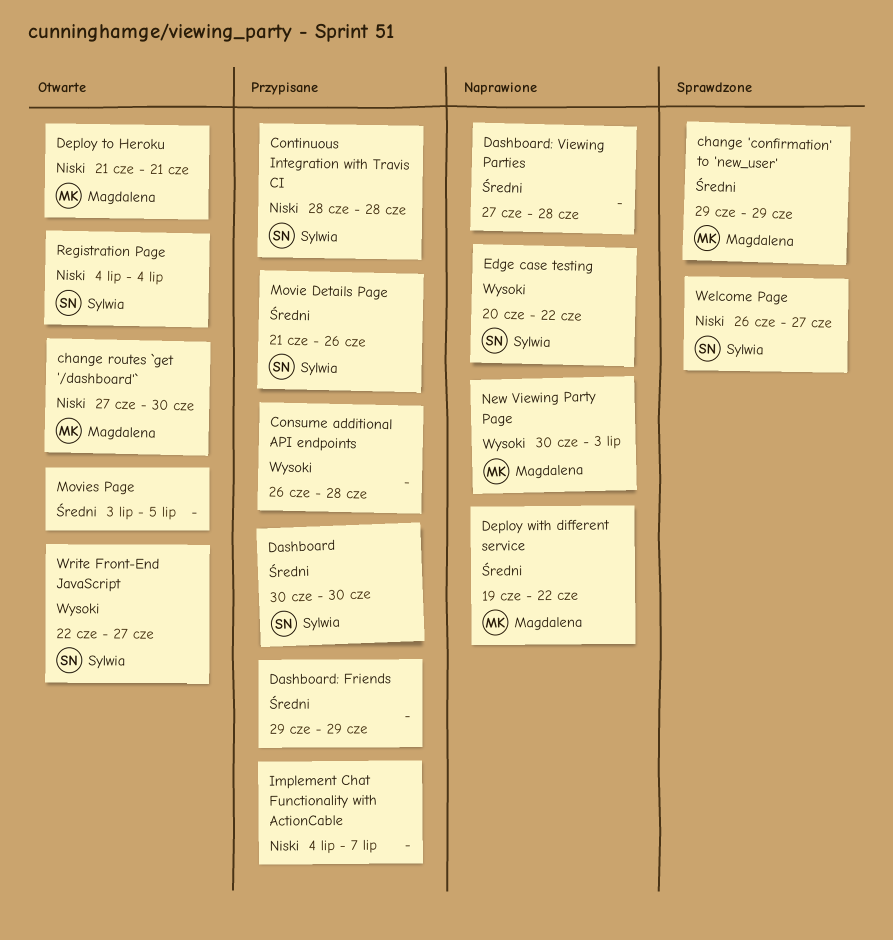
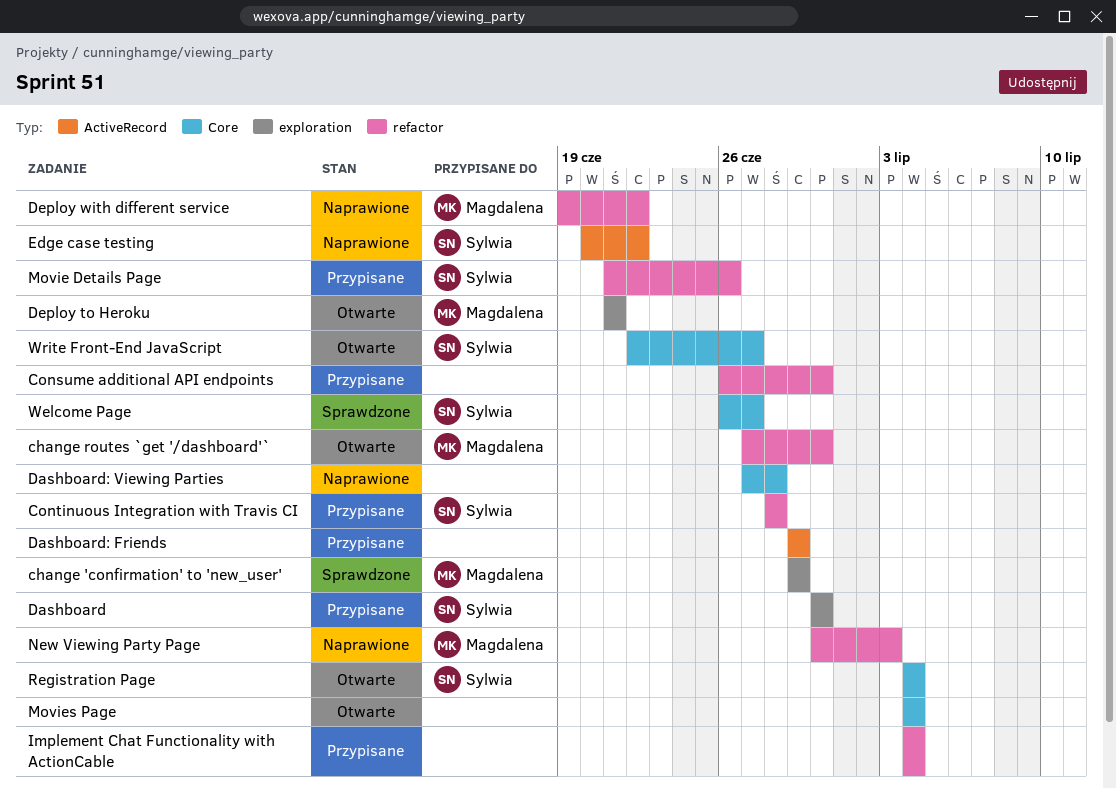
Consume additional API endpoints, due: Jun 28 -> Jun 30
Implement Chat Functionality with ActionCable, due: Jul 7 -> Jul 4
Movies Page, start: Jul 3 -> Jul 4
Movies Page, due: Jul 5 -> Jul 4

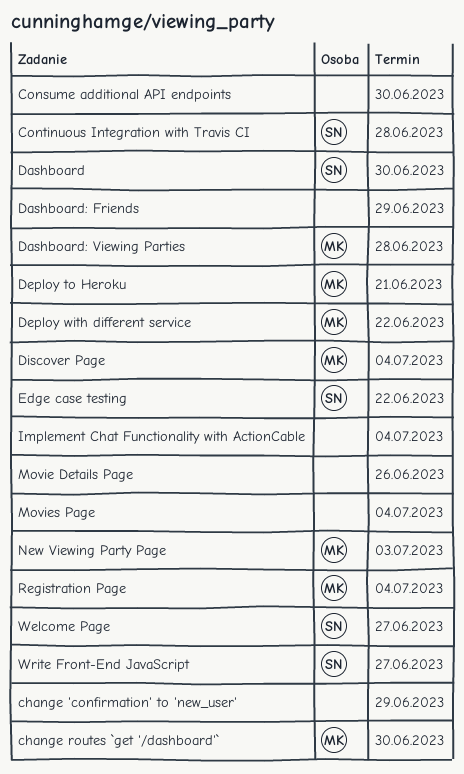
change 'confirmation' to 'new_user', owner: Magdalena -> none
Dashboard: Viewing Parties, owner: none -> Magdalena
Discover Page: none -> present
Movie Details Page, owner: Sylwia -> none
Registration Page, owner: Sylwia -> Magdalena

